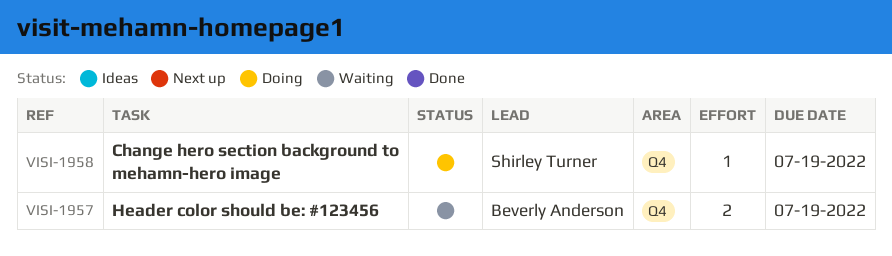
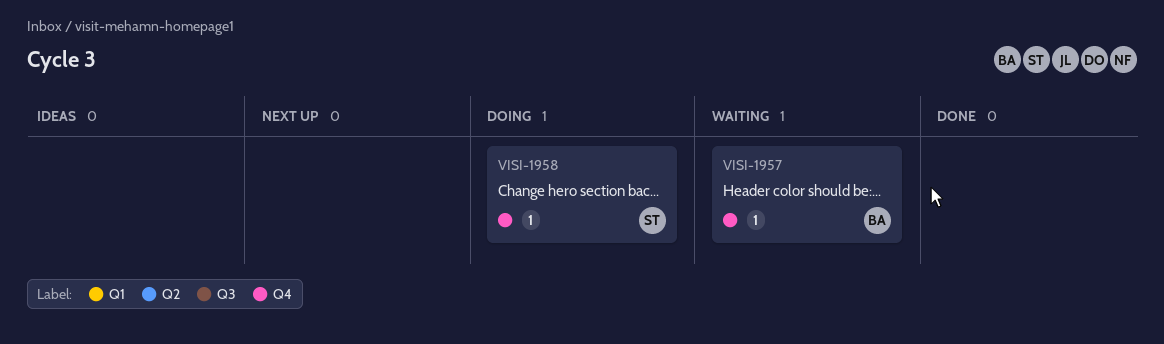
VISI-1957, estimate: 2 -> 1

